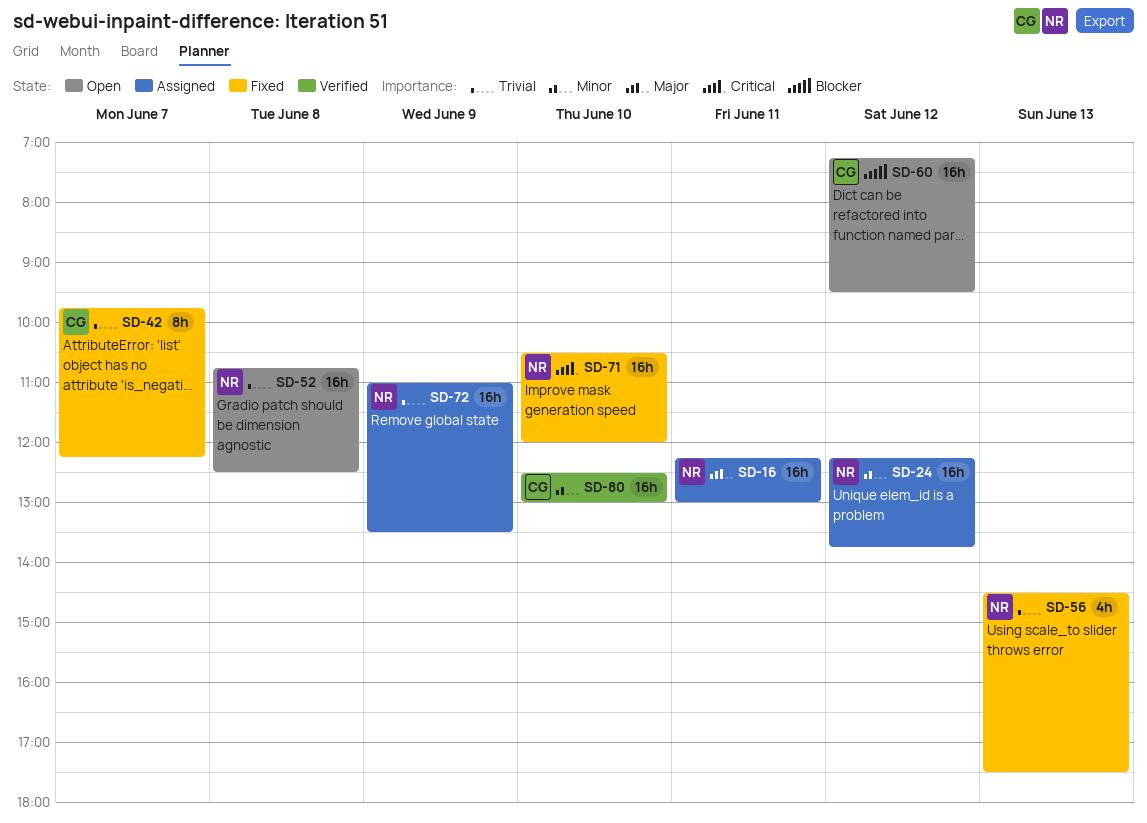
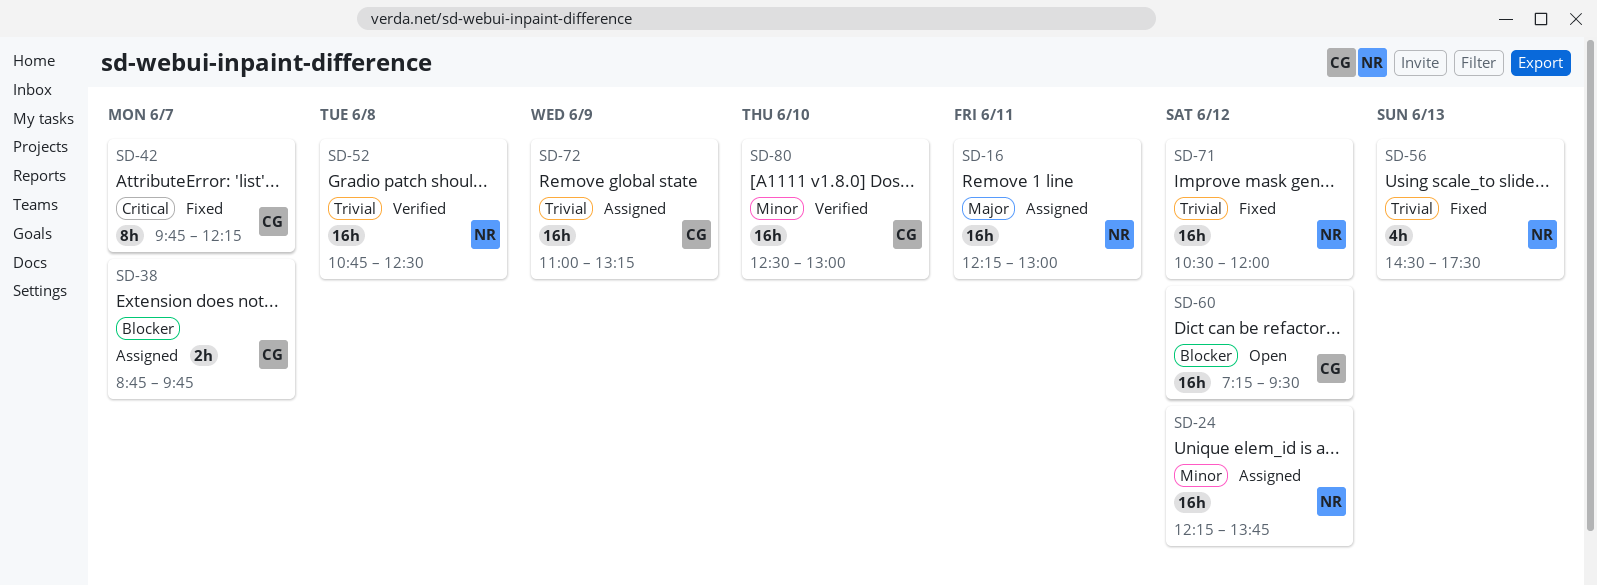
SD-38: none -> present
SD-42, priority: Trivial -> Critical
SD-52, status: Open -> Verified
SD-71, priority: Critical -> Trivial
SD-71, day: Jun 10 -> Jun 12
SD-72, owner: NR -> CG
SD-72, ends: 13:30 -> 13:15

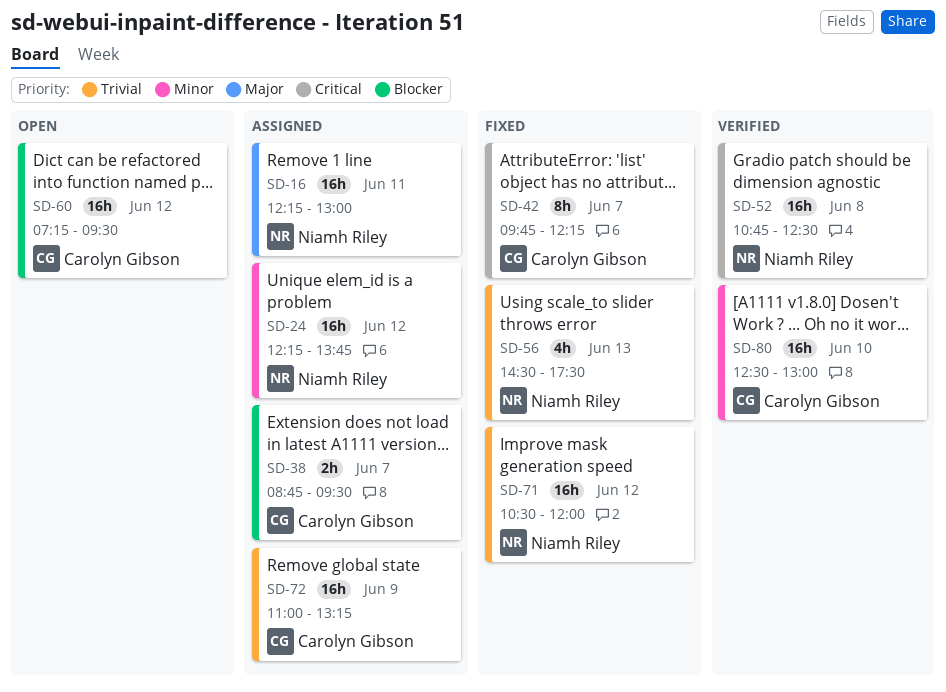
SD-38, ends: 09:45 -> 09:30
SD-52, priority: Trivial -> Critical

